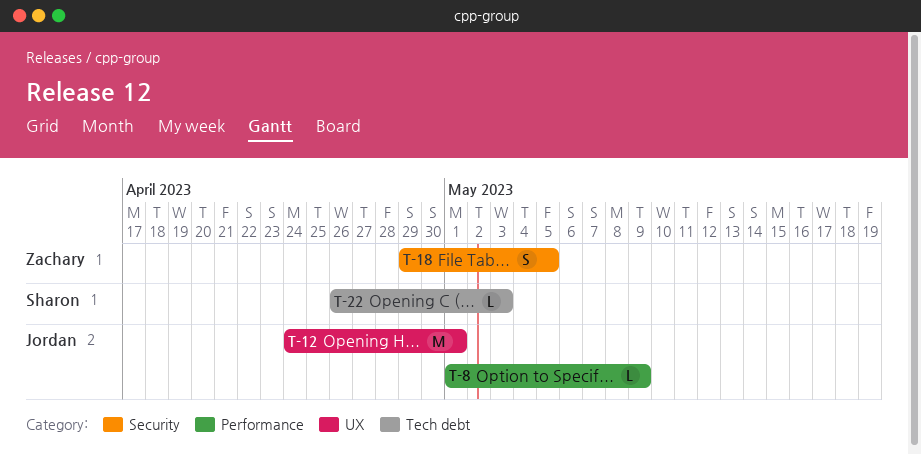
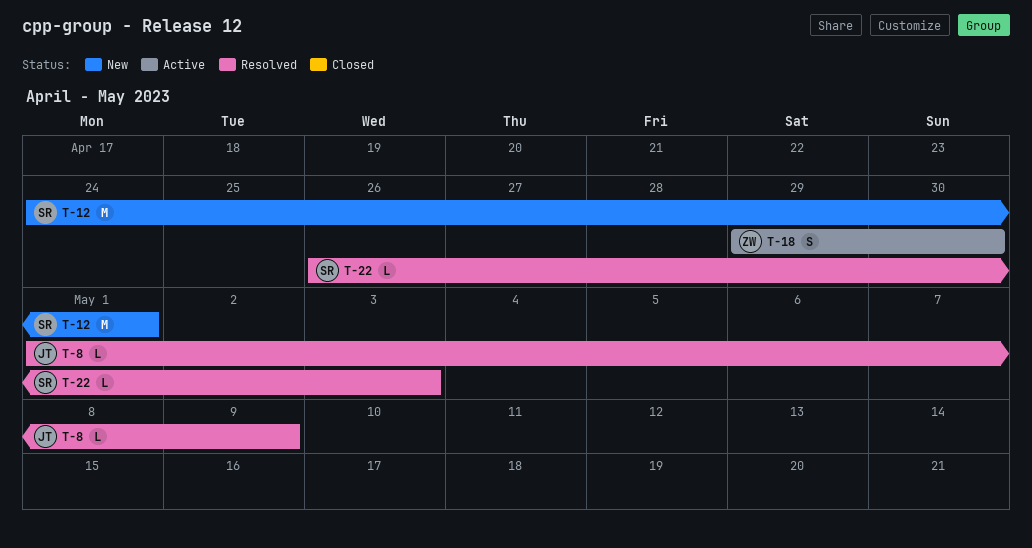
T-12, owner: Jordan -> Sharon
T-18, due: May 5 -> Apr 30

